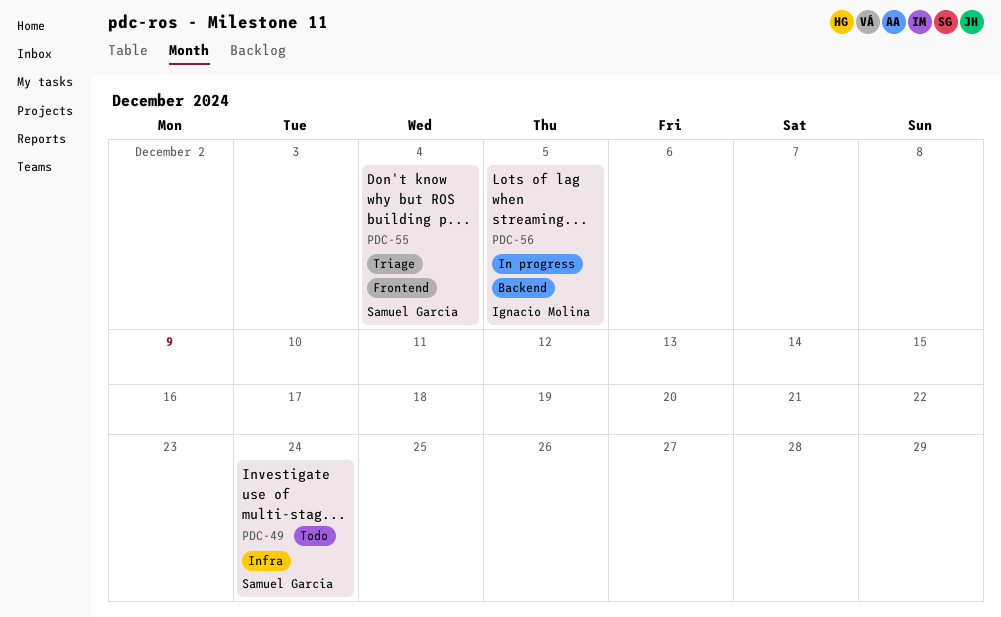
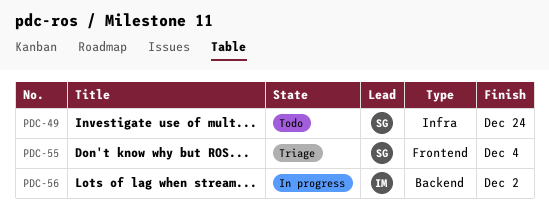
PDC-56, due: Dec 5 -> Dec 2

